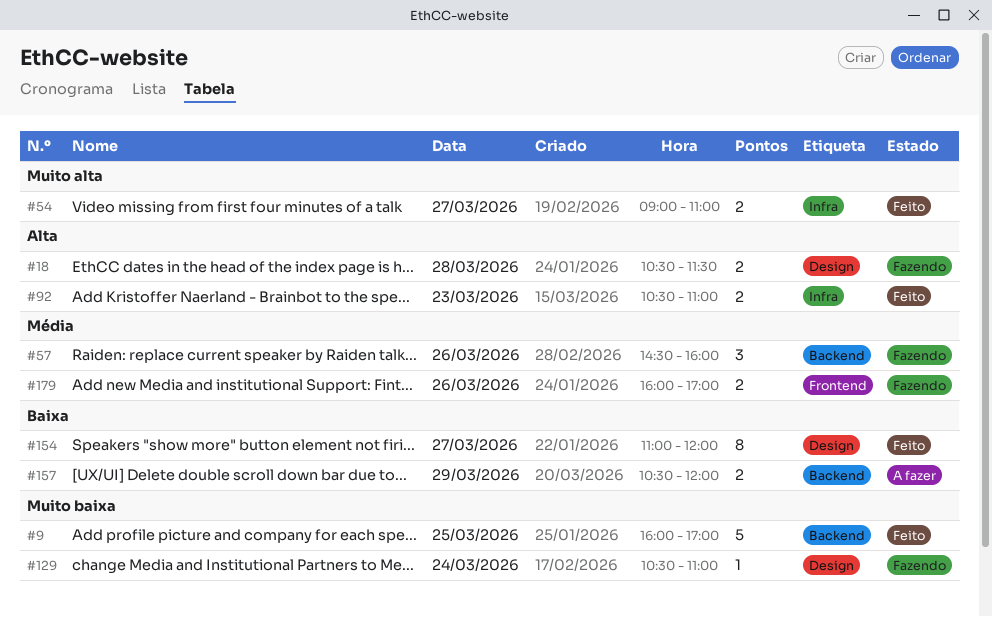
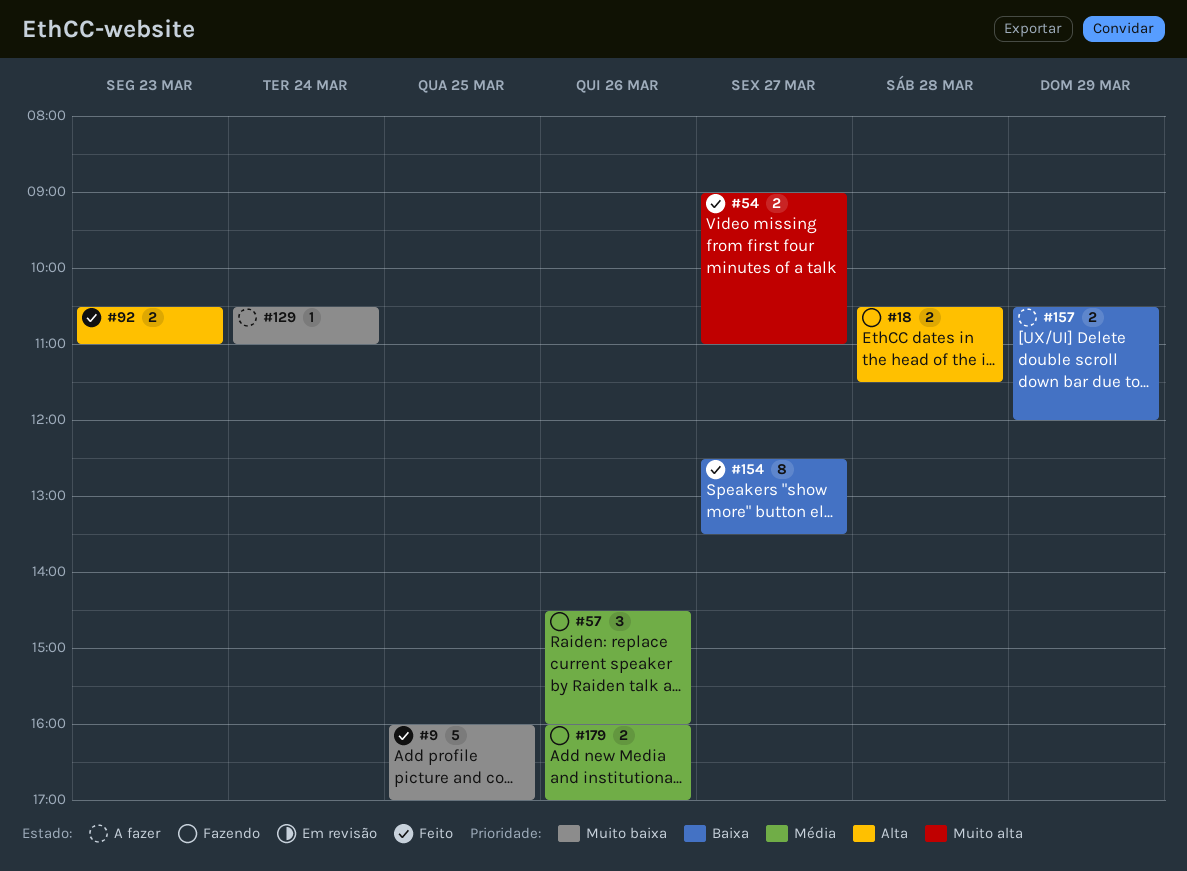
#129, status: Fazendo -> A fazer
#154, begins: 11:00 -> 12:30
#154, ends: 12:00 -> 13:30

